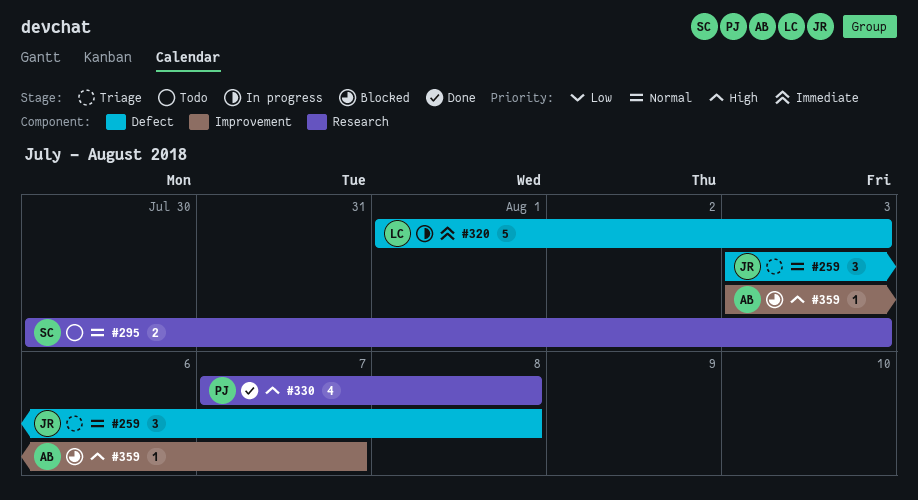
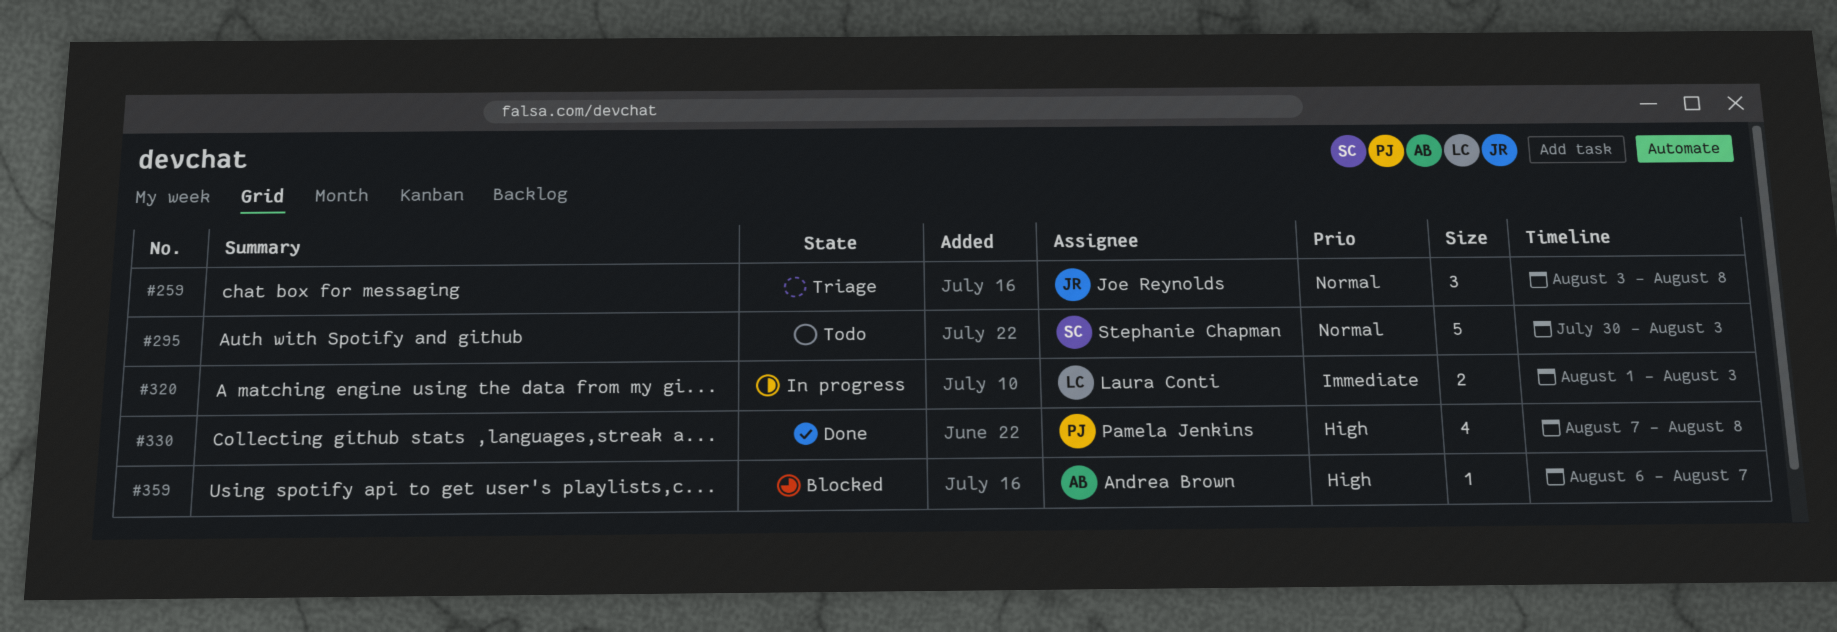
#295, estimate: 2 -> 5
#320, estimate: 5 -> 2
#359, start: Aug 3 -> Aug 6

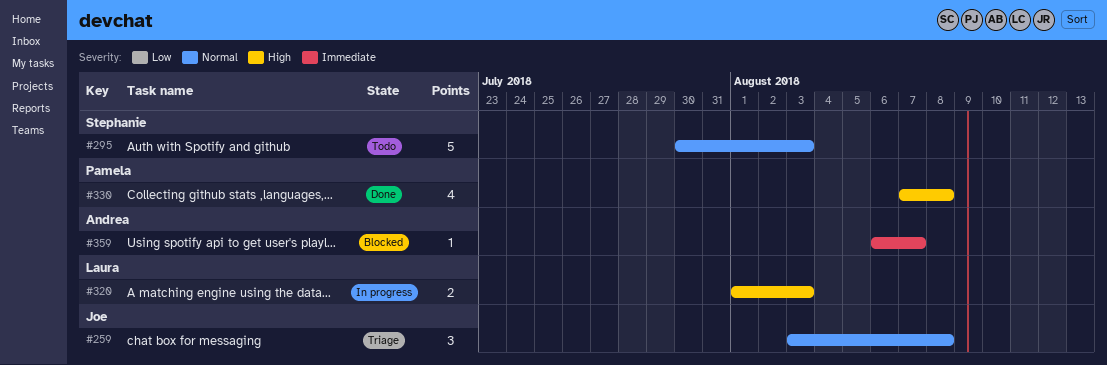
#320, priority: Immediate -> High
#359, priority: High -> Immediate

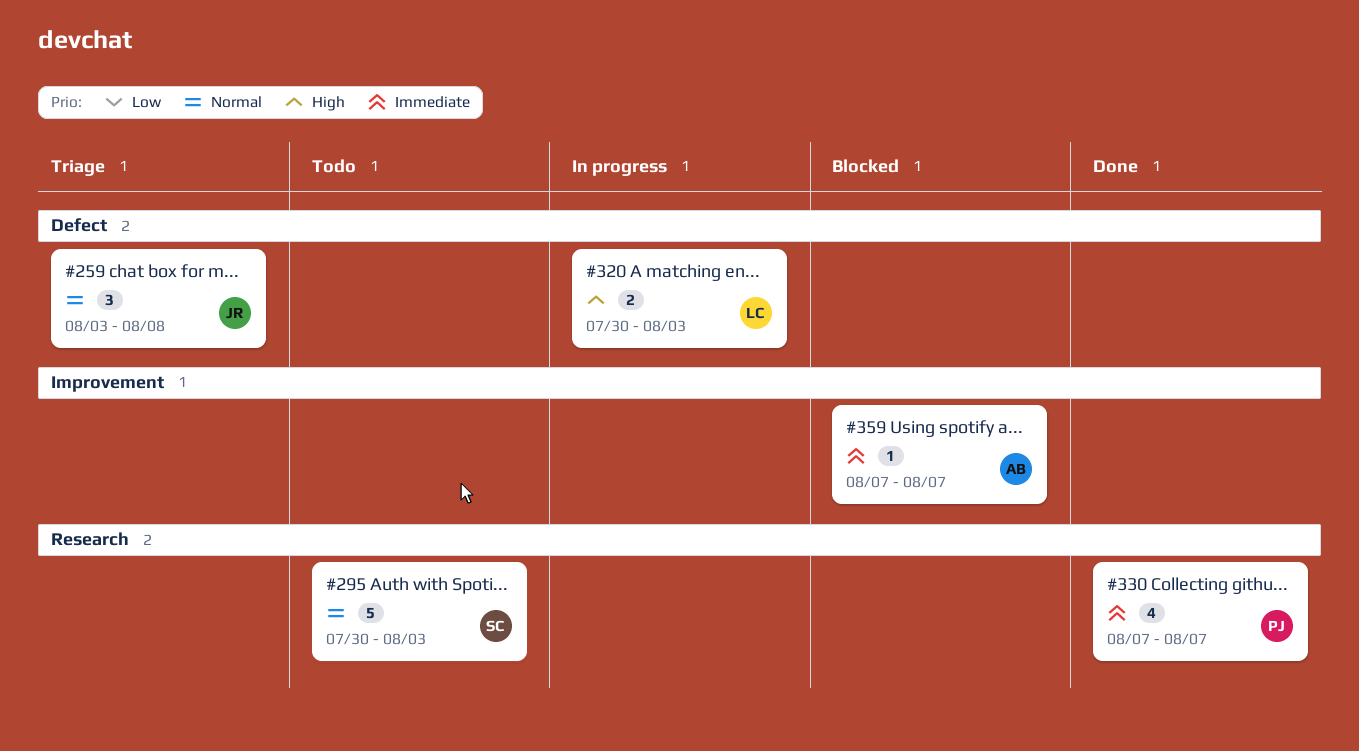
#320, start: Aug 1 -> Jul 30
#330, priority: High -> Immediate
#330, due: Aug 8 -> Aug 7
#359, start: Aug 6 -> Aug 7

